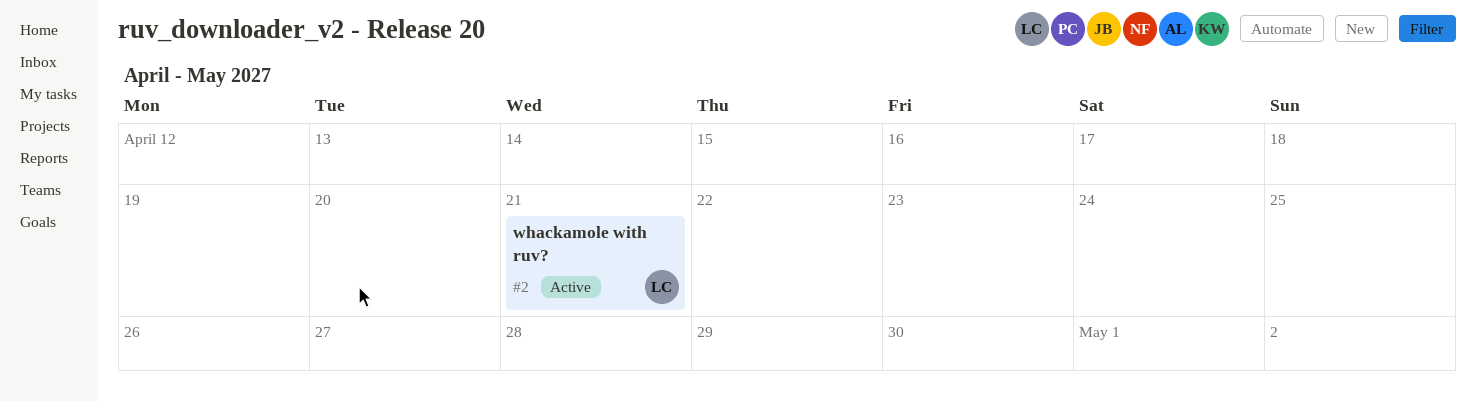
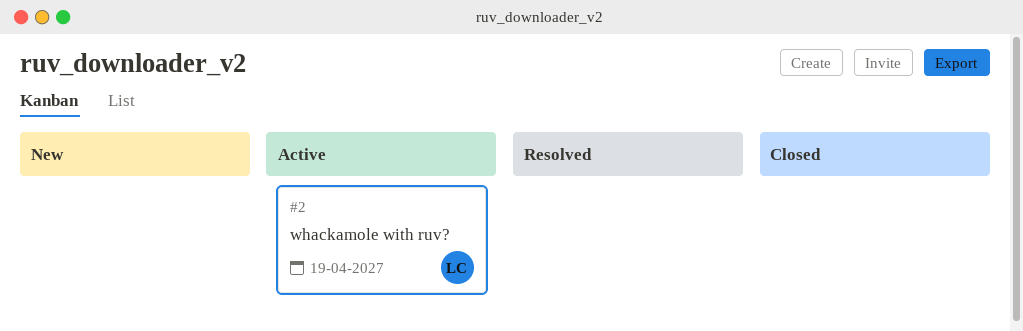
#2, due: Apr 21 -> Apr 19

